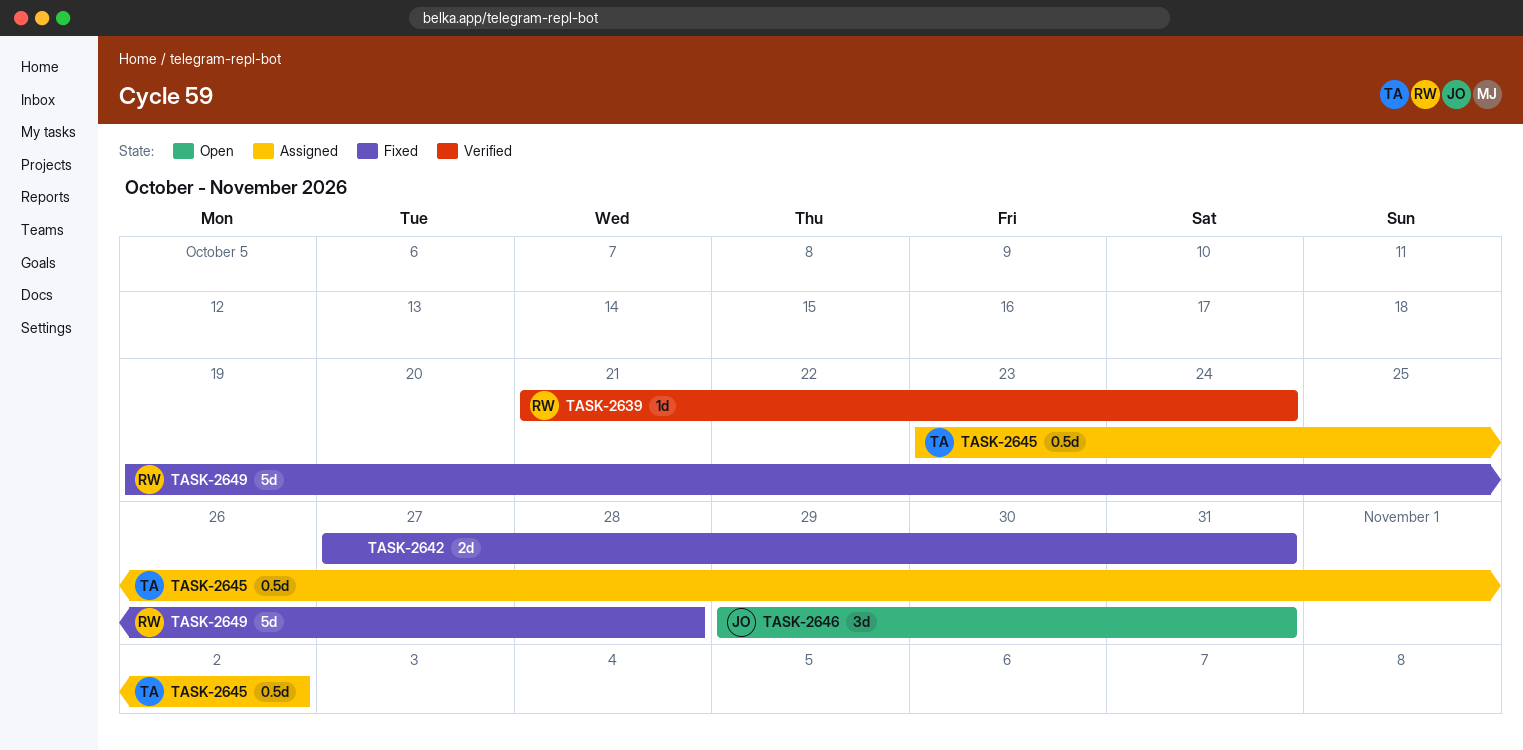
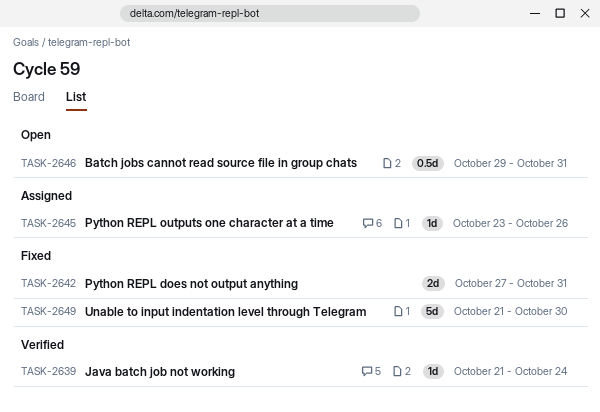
TASK-2645, estimate: 0.5d -> 1d
TASK-2645, due: Nov 2 -> Oct 26
TASK-2646, estimate: 3d -> 0.5d
TASK-2649, start: Oct 19 -> Oct 21
TASK-2649, due: Oct 28 -> Oct 30

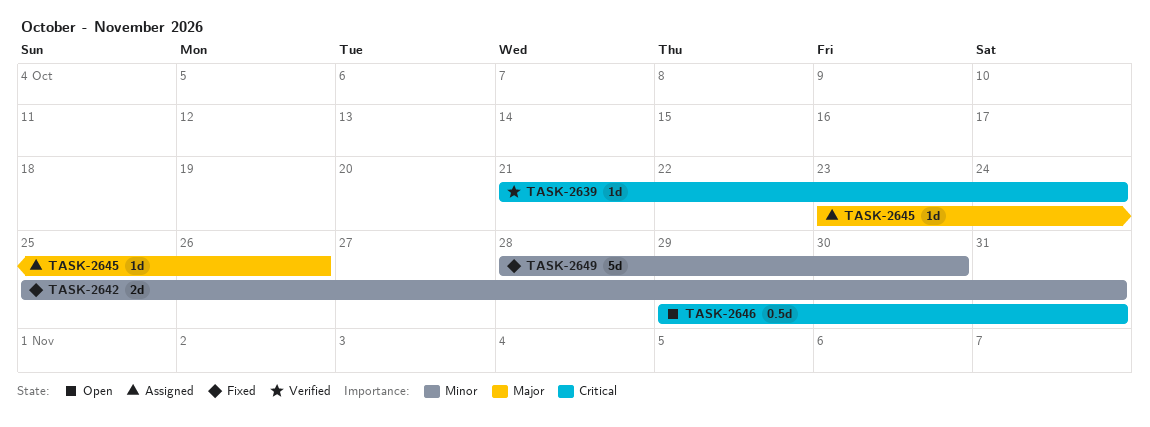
TASK-2642, start: Oct 27 -> Oct 25
TASK-2649, start: Oct 21 -> Oct 28

